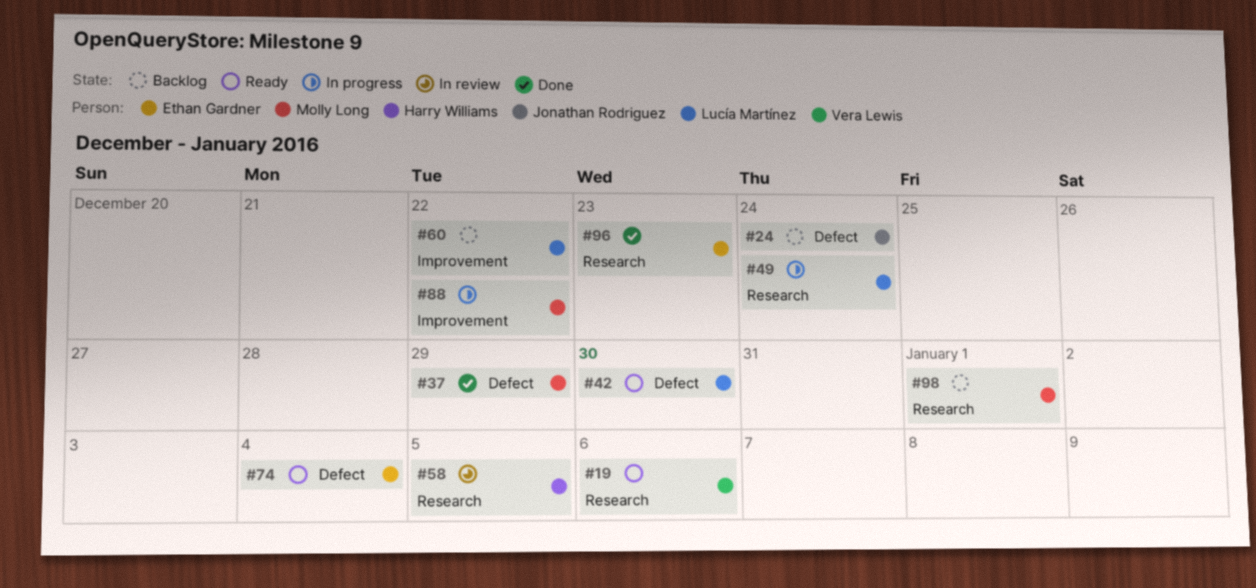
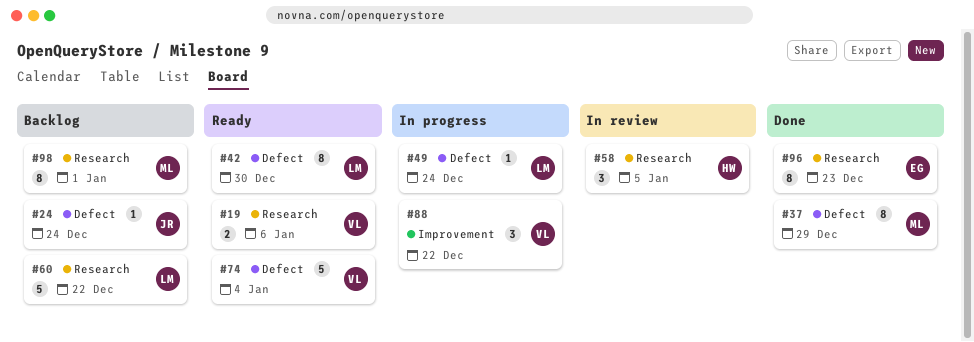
#49, label: Research -> Defect
#60, label: Improvement -> Research
#74, owner: Ethan Gardner -> Vera Lewis
#88, owner: Molly Long -> Vera Lewis

